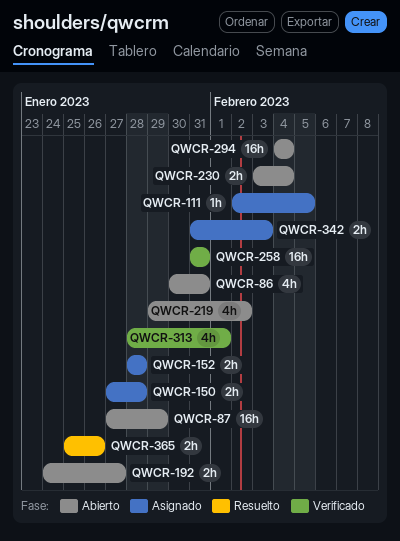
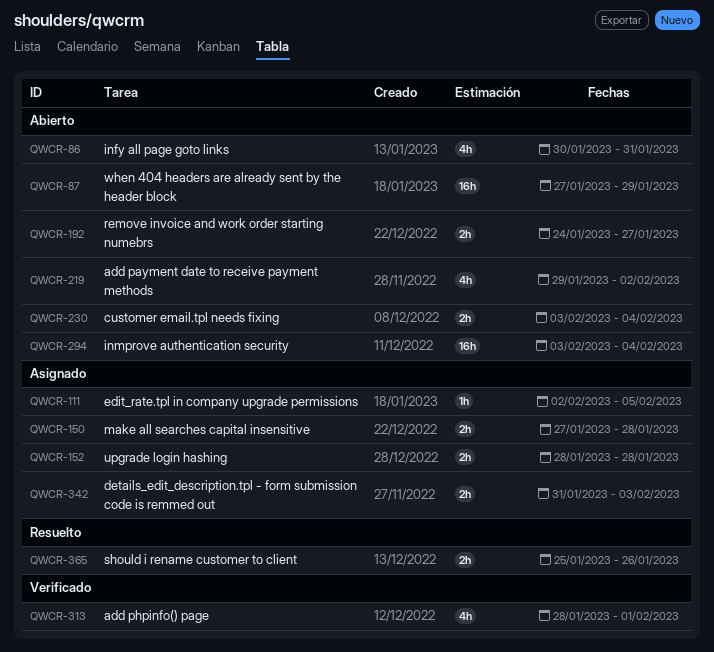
QWCR-258: present -> none
QWCR-294, start: Feb 4 -> Feb 3

